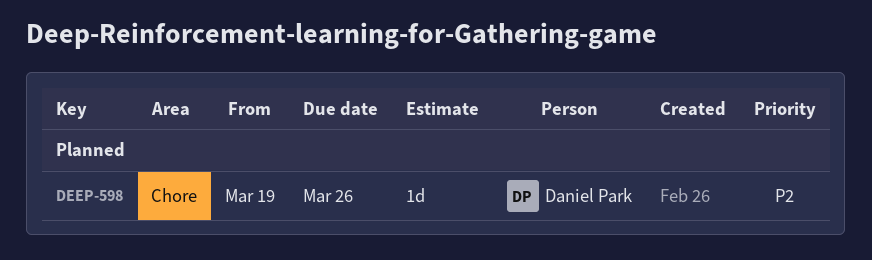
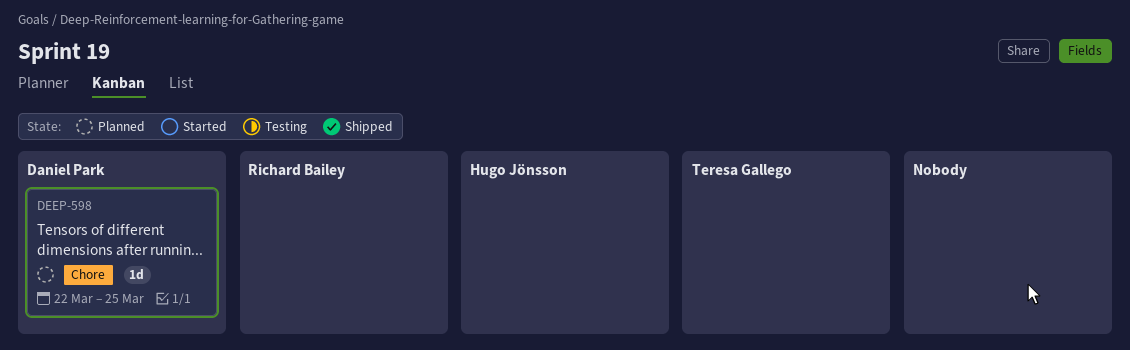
DEEP-598, start: Mar 19 -> Mar 22
DEEP-598, due: Mar 26 -> Mar 25

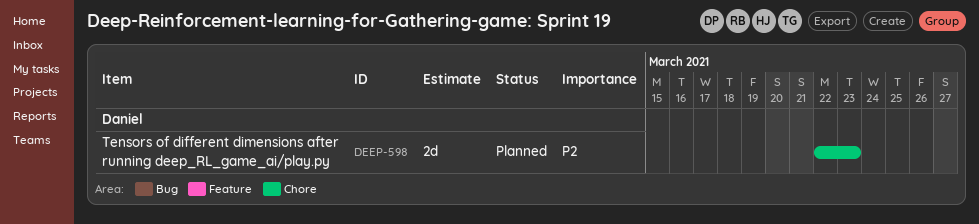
DEEP-598, estimate: 1d -> 2d
DEEP-598, due: Mar 25 -> Mar 23

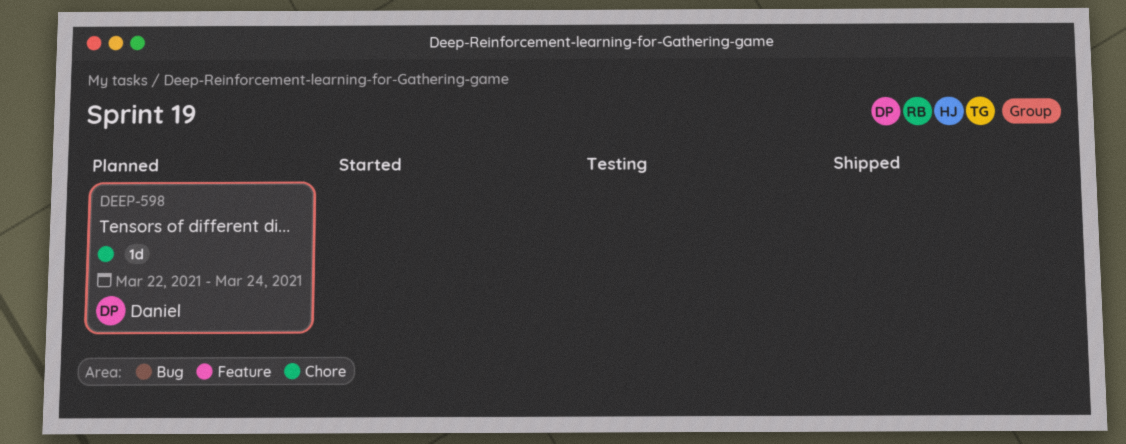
DEEP-598, estimate: 2d -> 1d
DEEP-598, due: Mar 23 -> Mar 24

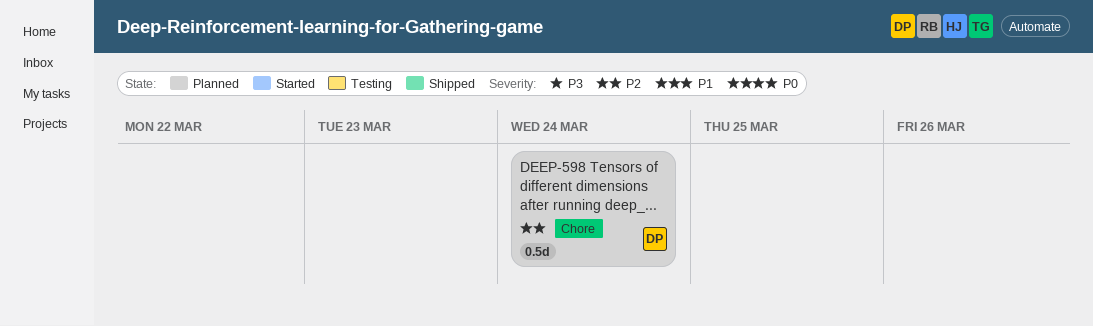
DEEP-598, estimate: 1d -> 0.5d

